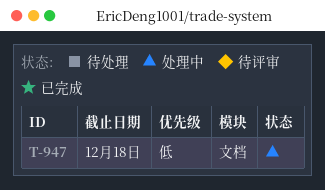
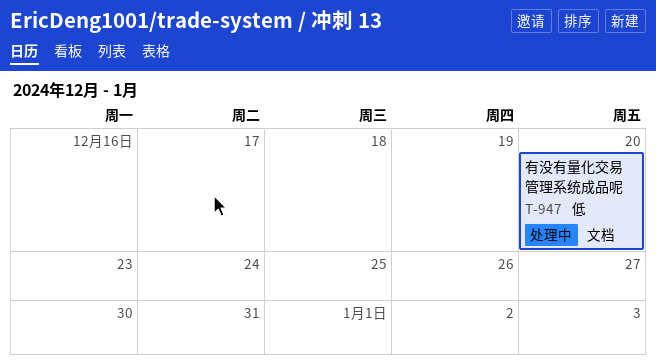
T-947, due: Dec 18 -> Dec 20

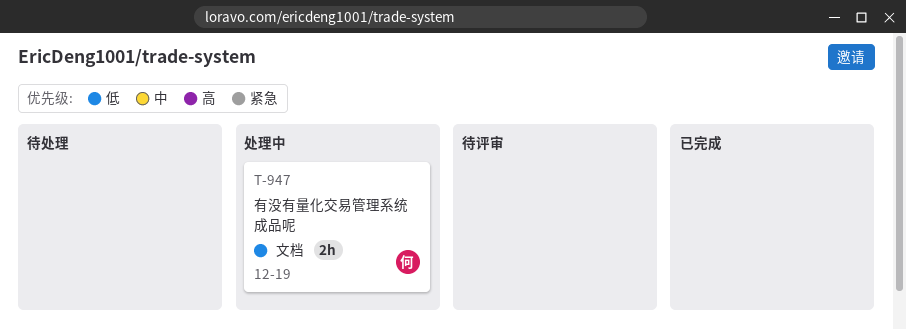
T-947, due: Dec 20 -> Dec 19

